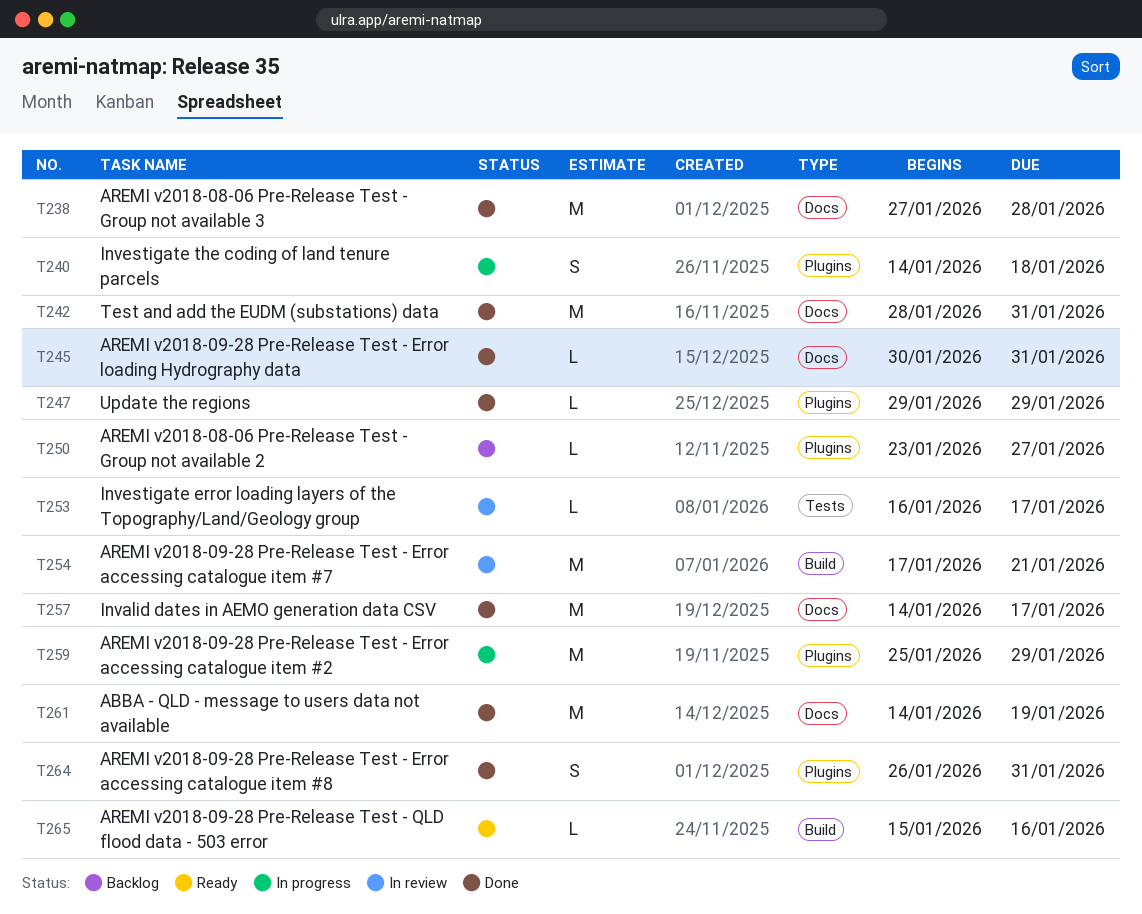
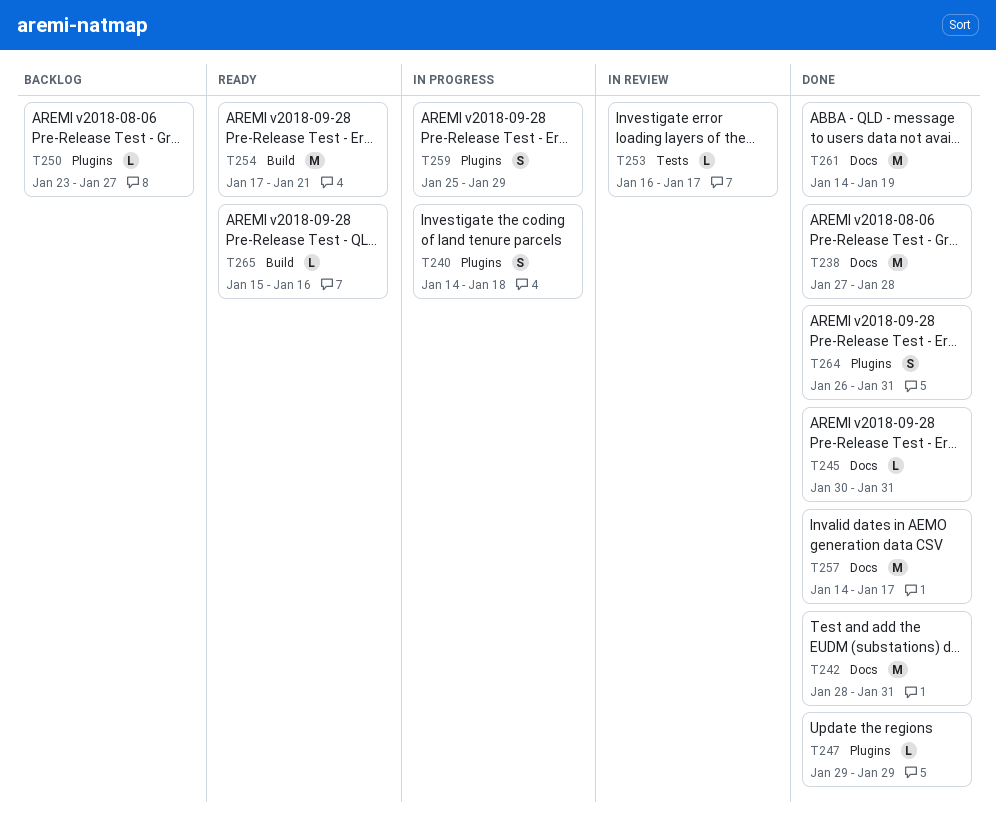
T254, status: In review -> Ready
T259, estimate: M -> S

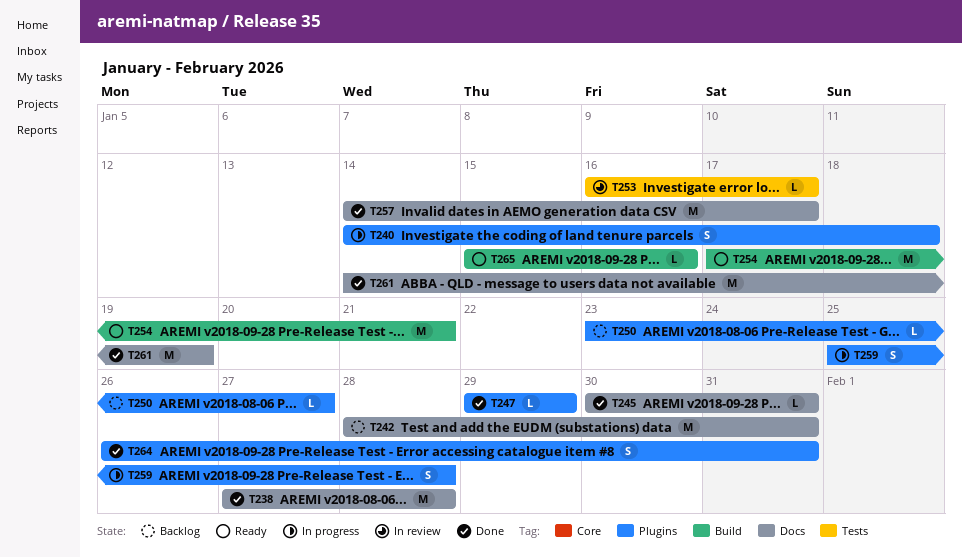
T242, status: Done -> Backlog
T259, due: Jan 29 -> Jan 28

